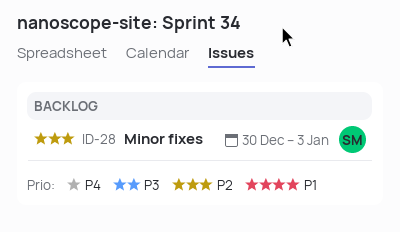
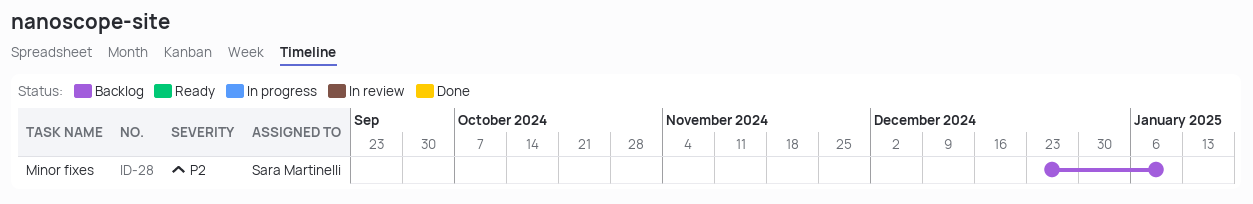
ID-28, start: Dec 30 -> Dec 23
ID-28, due: Jan 3 -> Jan 10

